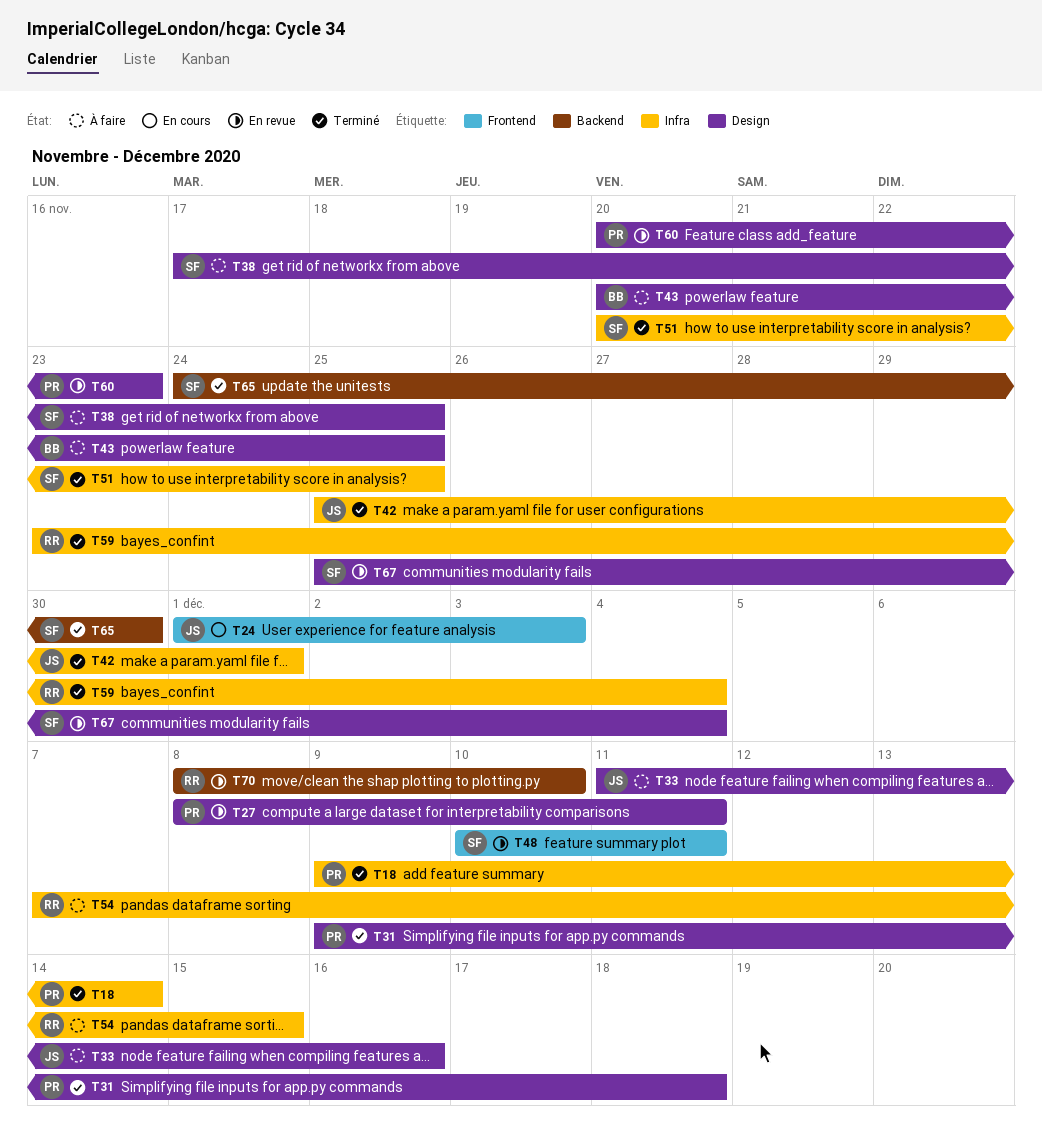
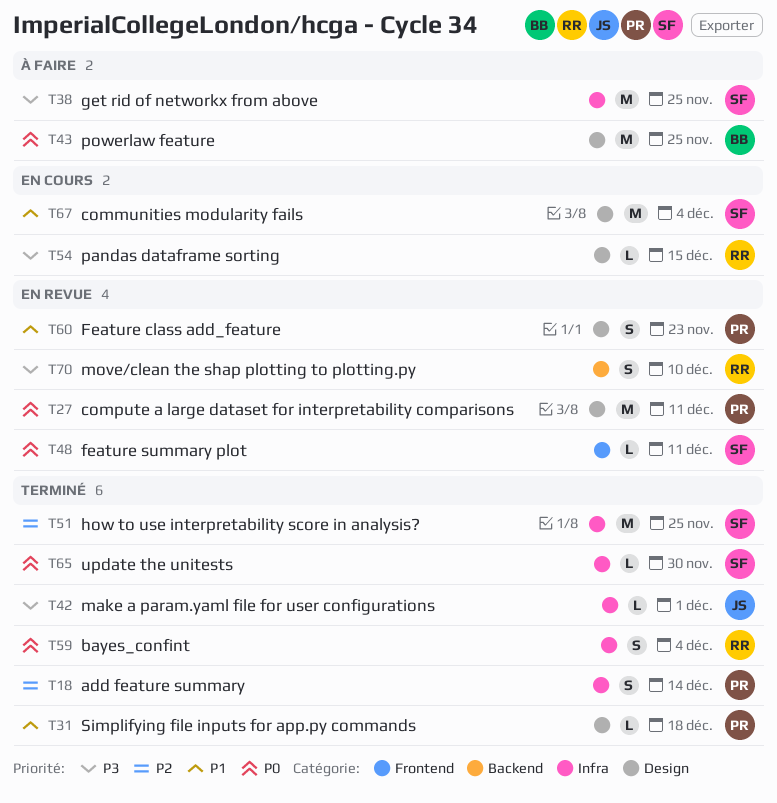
T24: present -> none
T33: present -> none
T38, label: Design -> Infra
T54, status: À faire -> En cours
T54, label: Infra -> Design
T65, label: Backend -> Infra
T67, status: En revue -> En cours

